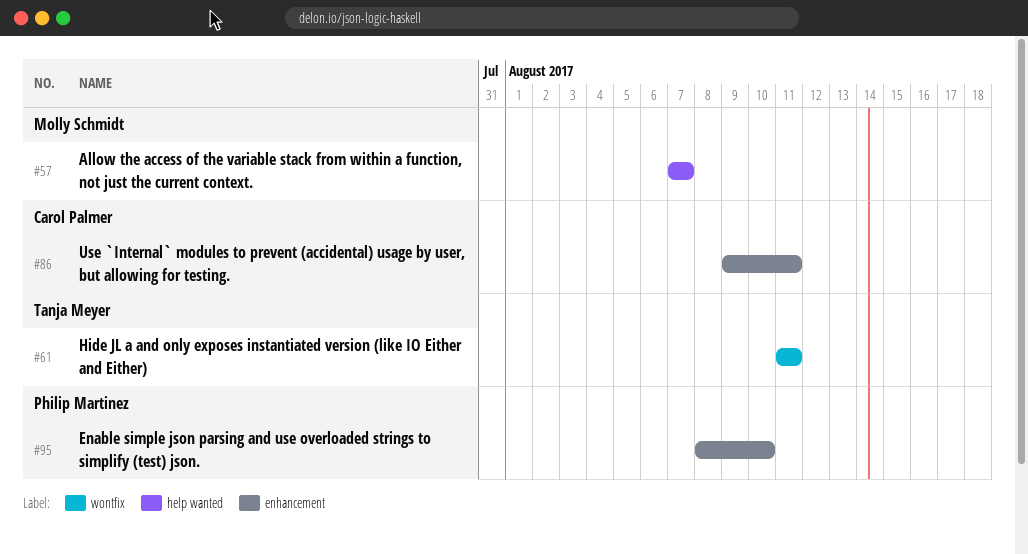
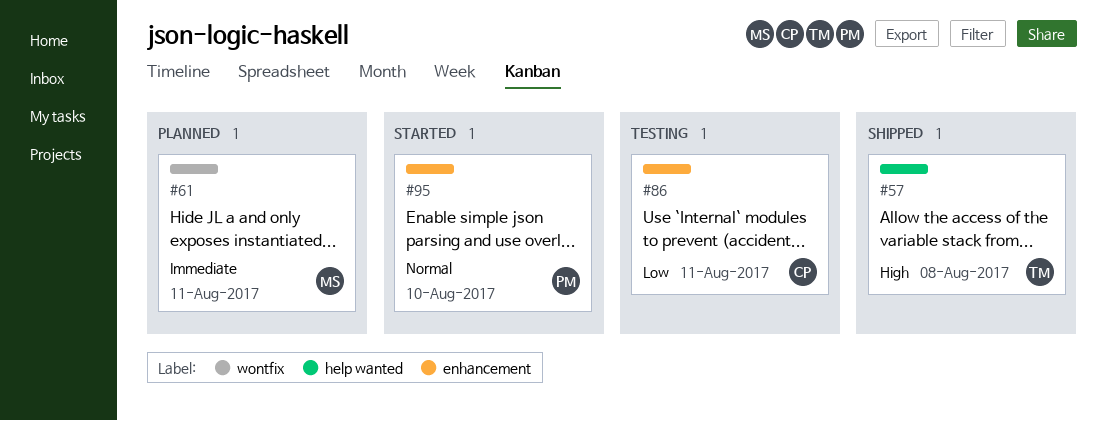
#57, owner: Molly Schmidt -> Tanja Meyer
#57, due: Aug 7 -> Aug 8
#61, owner: Tanja Meyer -> Molly Schmidt

